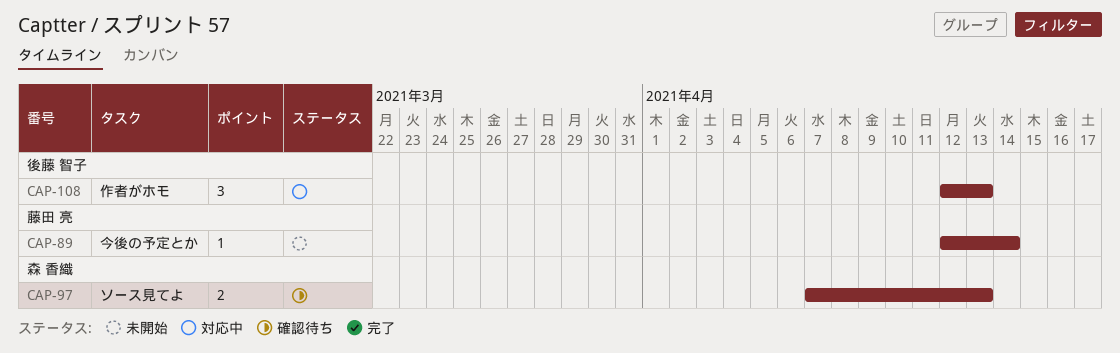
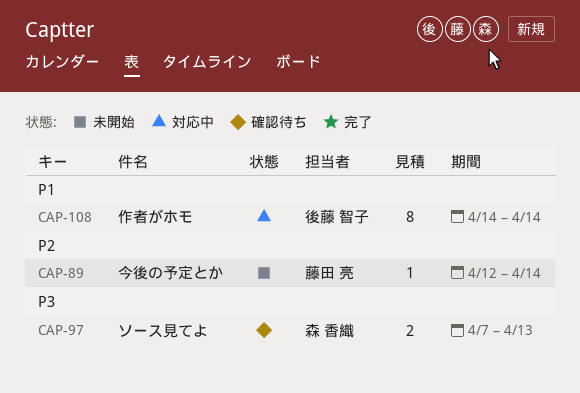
CAP-108, estimate: 3 -> 8
CAP-108, start: Apr 12 -> Apr 14
CAP-108, due: Apr 13 -> Apr 14

